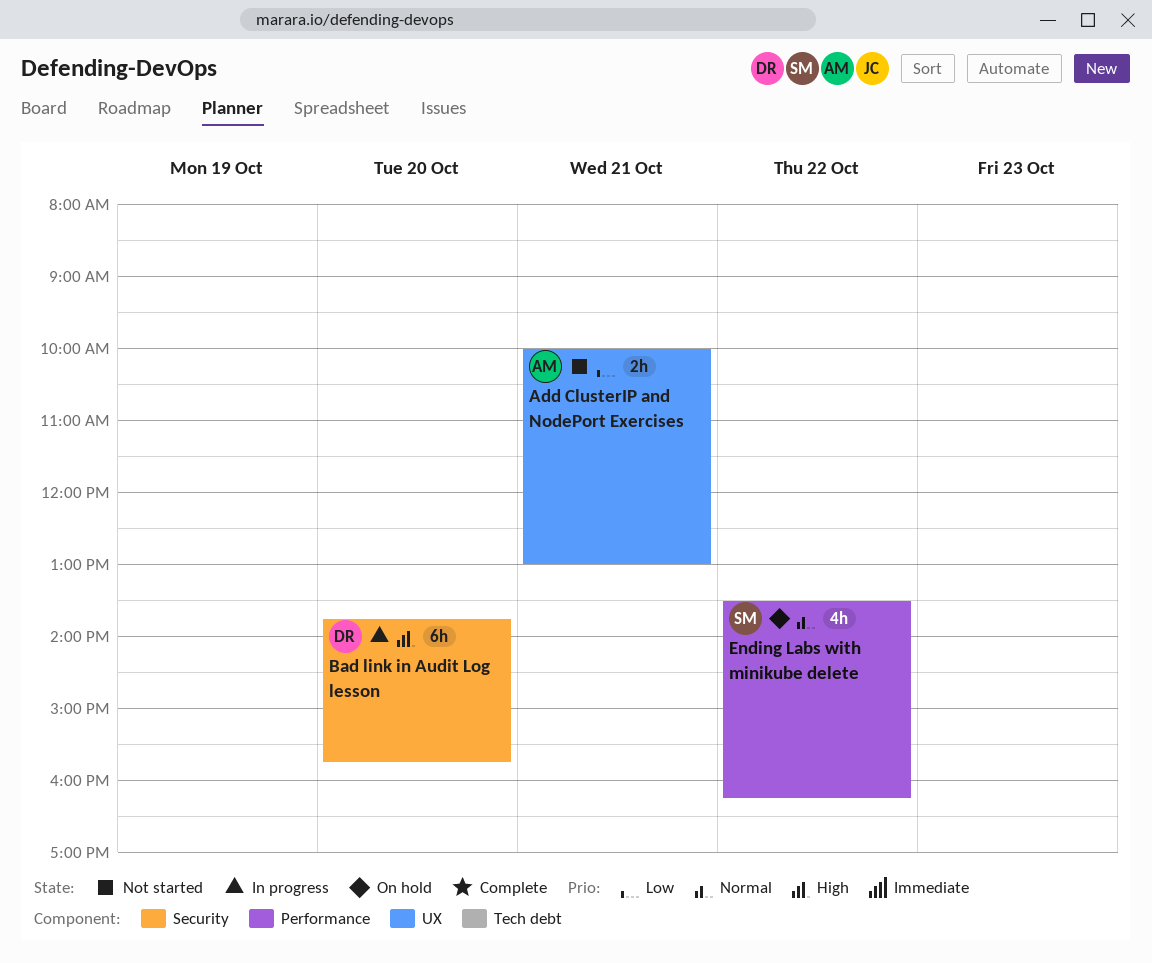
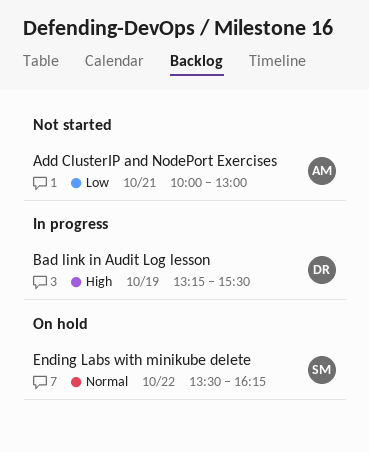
Bad link in Audit Log lesson, day: Oct 20 -> Oct 19
Bad link in Audit Log lesson, begins: 13:45 -> 13:15
Bad link in Audit Log lesson, ends: 15:45 -> 15:30

